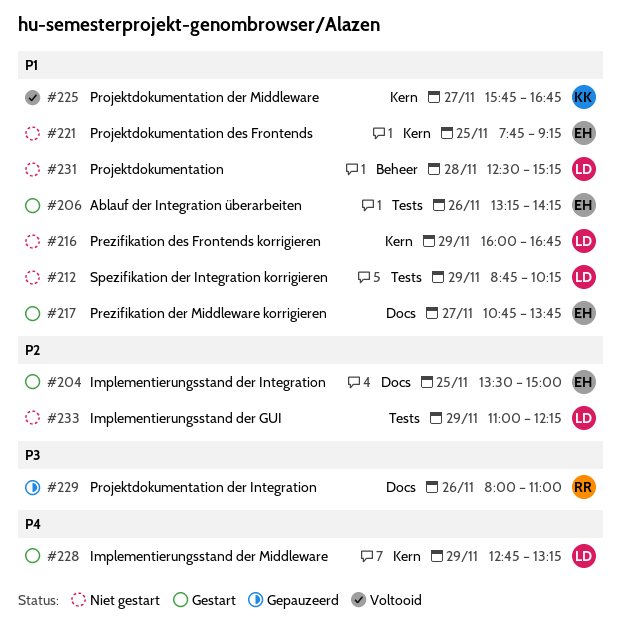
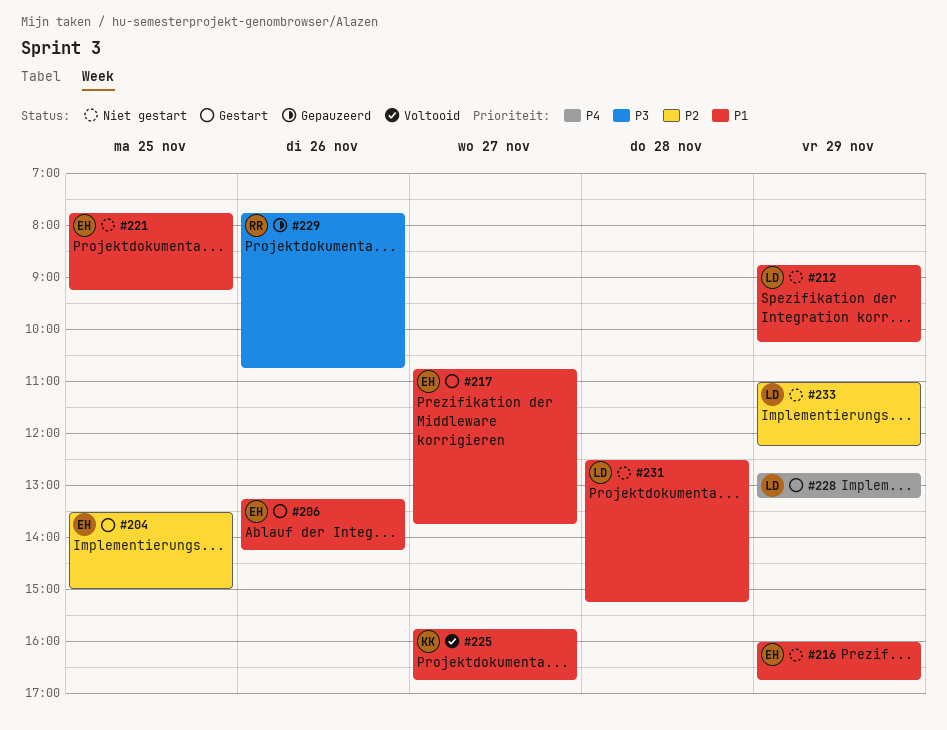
#216, owner: LD -> EH
#229, begins: 08:00 -> 07:45
#229, ends: 11:00 -> 10:45

